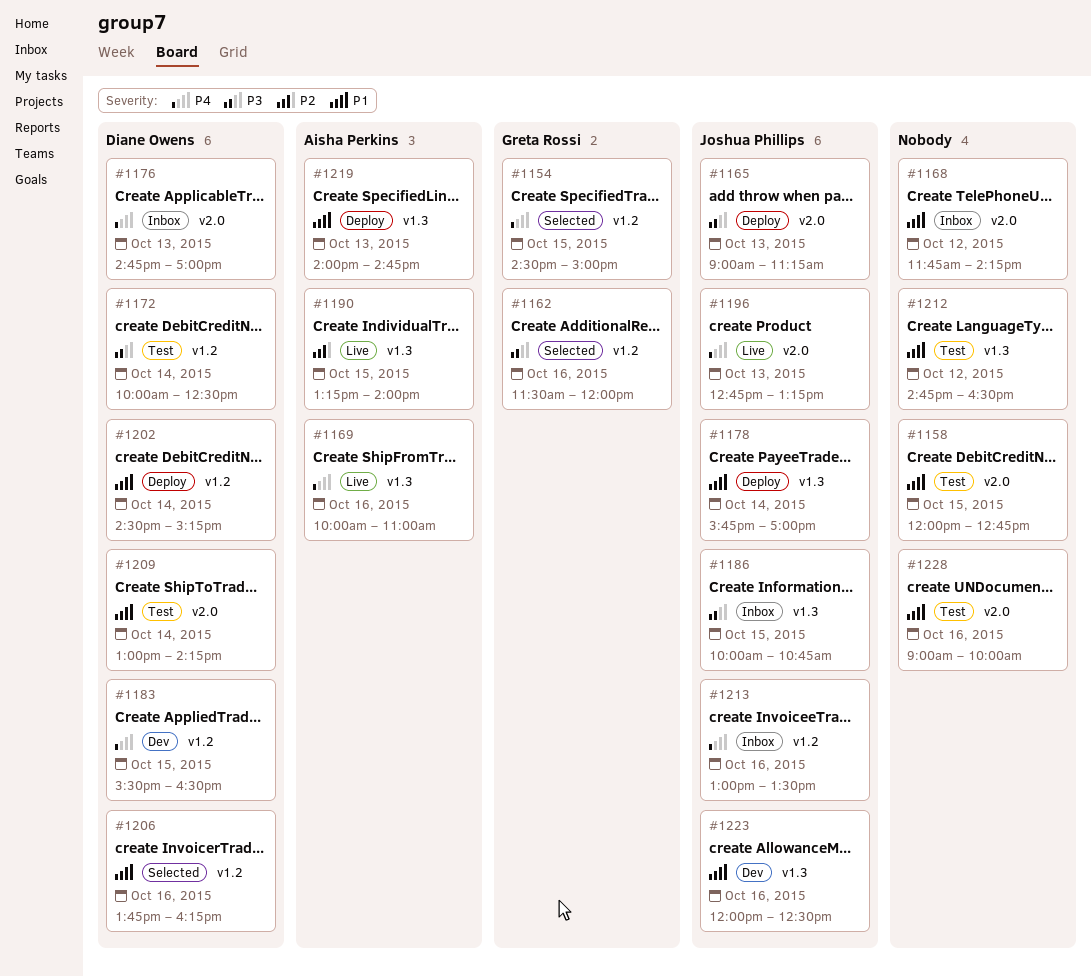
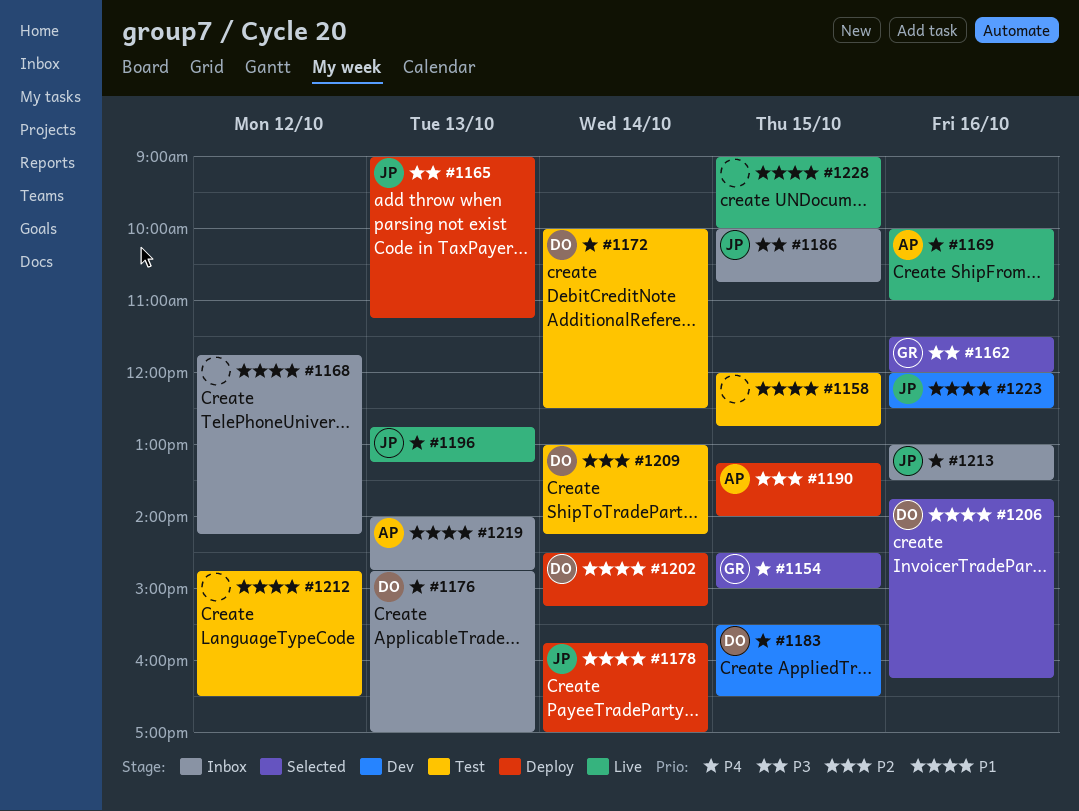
#1172, priority: P3 -> P4
#1190, status: Live -> Deploy
#1209, priority: P1 -> P2
#1219, status: Deploy -> Inbox
#1228, status: Test -> Live
#1228, day: Oct 16 -> Oct 15

